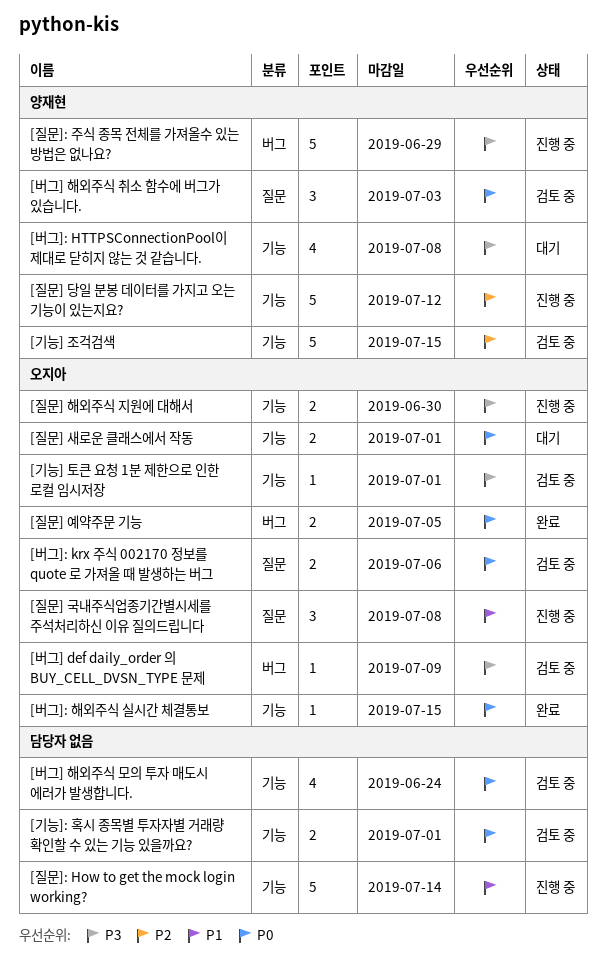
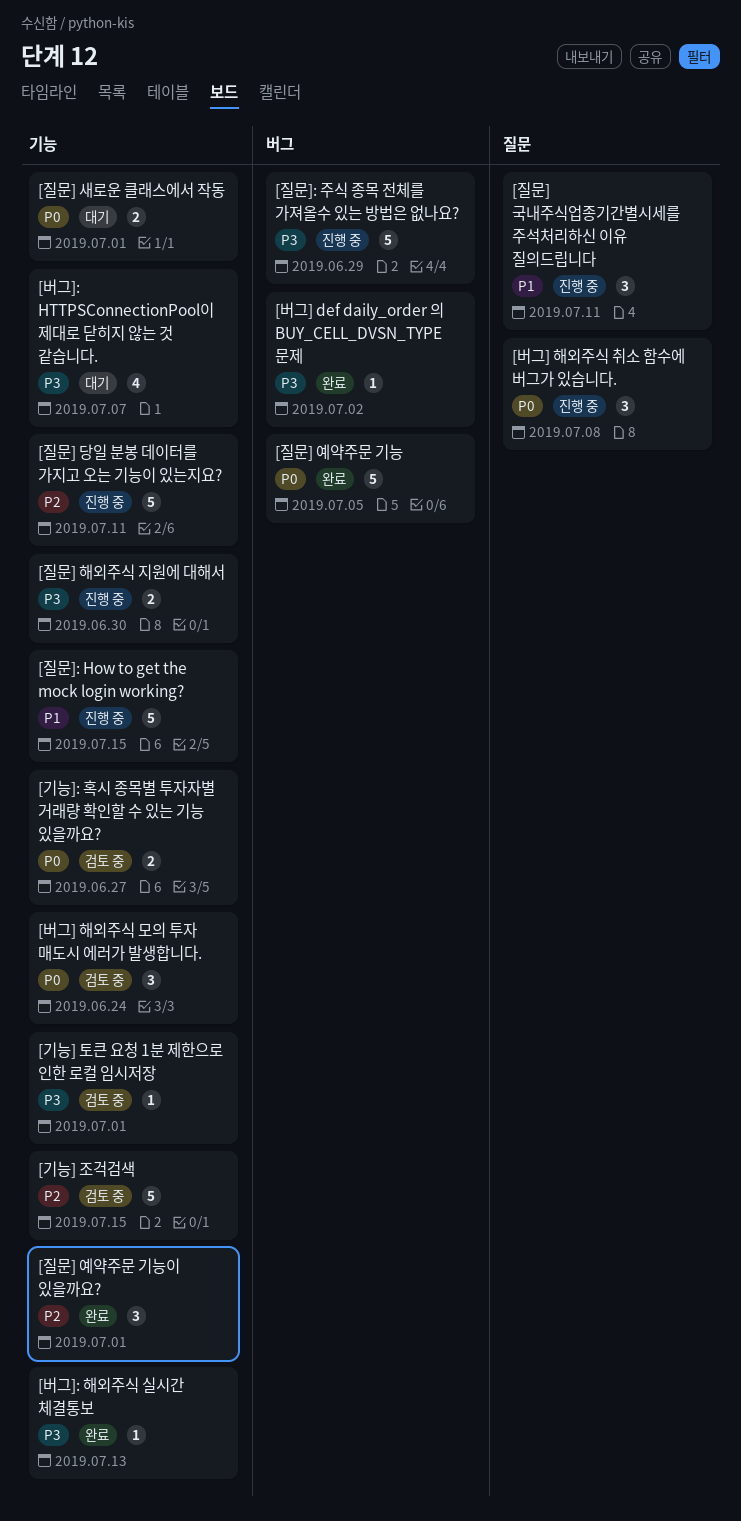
[기능]: 혹시 종목별 투자자별 거래량 확인할 수 있는 기능 있을까요?, due: Jul 1 -> Jun 27
[버그] def daily_order 의 BUY_CELL_DVSN_TYPE 문제, status: 검토 중 -> 완료
[버그] def daily_order 의 BUY_CELL_DVSN_TYPE 문제, due: Jul 9 -> Jul 2
[버그] 해외주식 모의 투자 매도시 에러가 발생합니다., estimate: 4 -> 3
[버그] 해외주식 취소 함수에 버그가 있습니다., status: 검토 중 -> 진행 중
[버그] 해외주식 취소 함수에 버그가 있습니다., due: Jul 3 -> Jul 8
[버그]: HTTPSConnectionPool이 제대로 닫히지 않는 것 같습니다., due: Jul 8 -> Jul 7
[버그]: krx 주식 002170 정보를 quote 로 가져올 때 발생하는 버그: present -> none
[버그]: 해외주식 실시간 체결통보, priority: P0 -> P3
[버그]: 해외주식 실시간 체결통보, due: Jul 15 -> Jul 13
[질문] 국내주식업종기간별시세를 주석처리하신 이유 질의드립니다, due: Jul 8 -> Jul 11
[질문] 당일 분봉 데이터를 가지고 오는 기능이 있는지요?, due: Jul 12 -> Jul 11
[질문] 예약주문 기능, estimate: 2 -> 5
[질문] 예약주문 기능이 있을까요?: none -> present
[질문]: How to get the mock login working?, due: Jul 14 -> Jul 15

